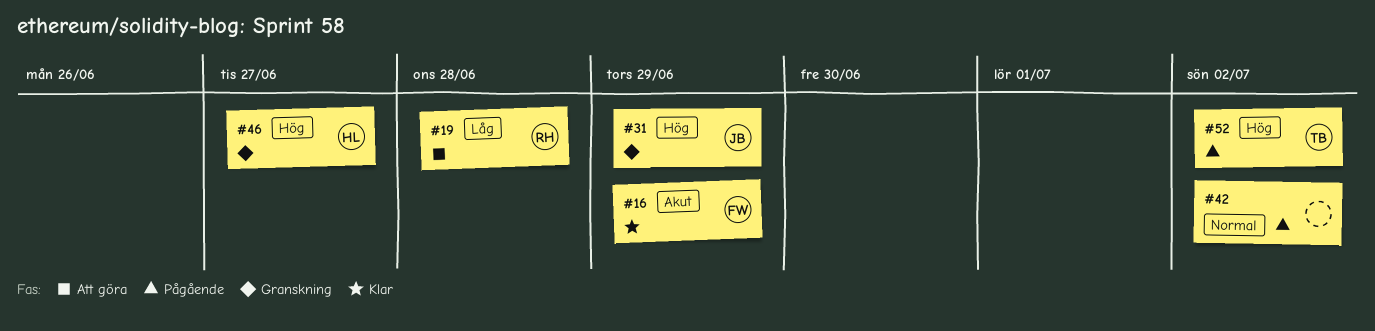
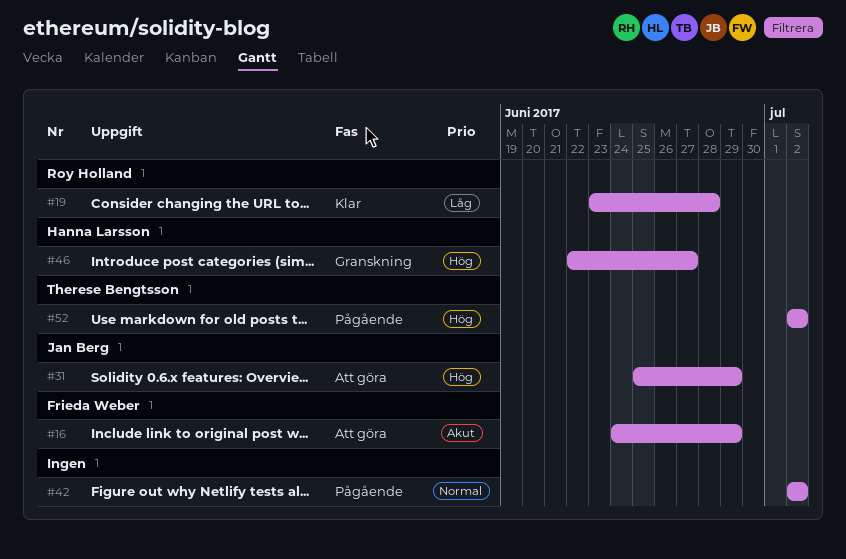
#16, status: Klar -> Att göra
#19, status: Att göra -> Klar
#31, status: Granskning -> Att göra

